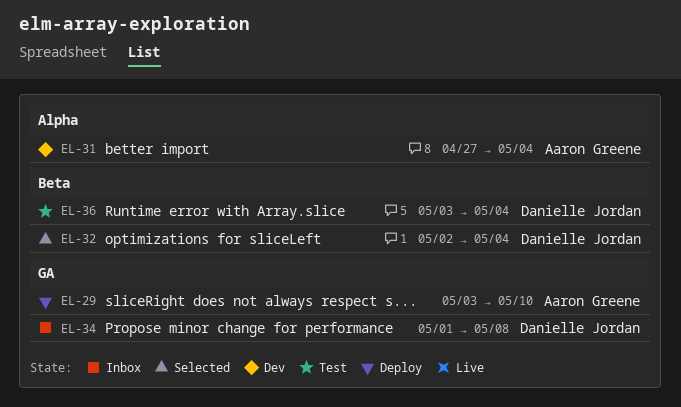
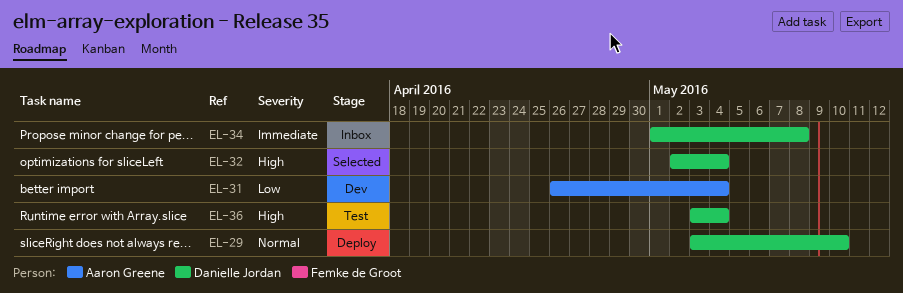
EL-29, owner: Aaron Greene -> Danielle Jordan
EL-31, start: Apr 27 -> Apr 26

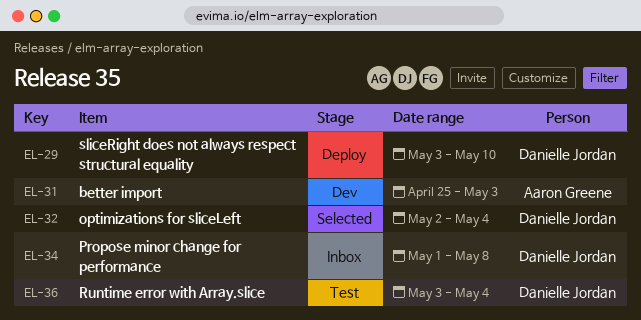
EL-31, start: Apr 26 -> Apr 25
EL-31, due: May 4 -> May 3

